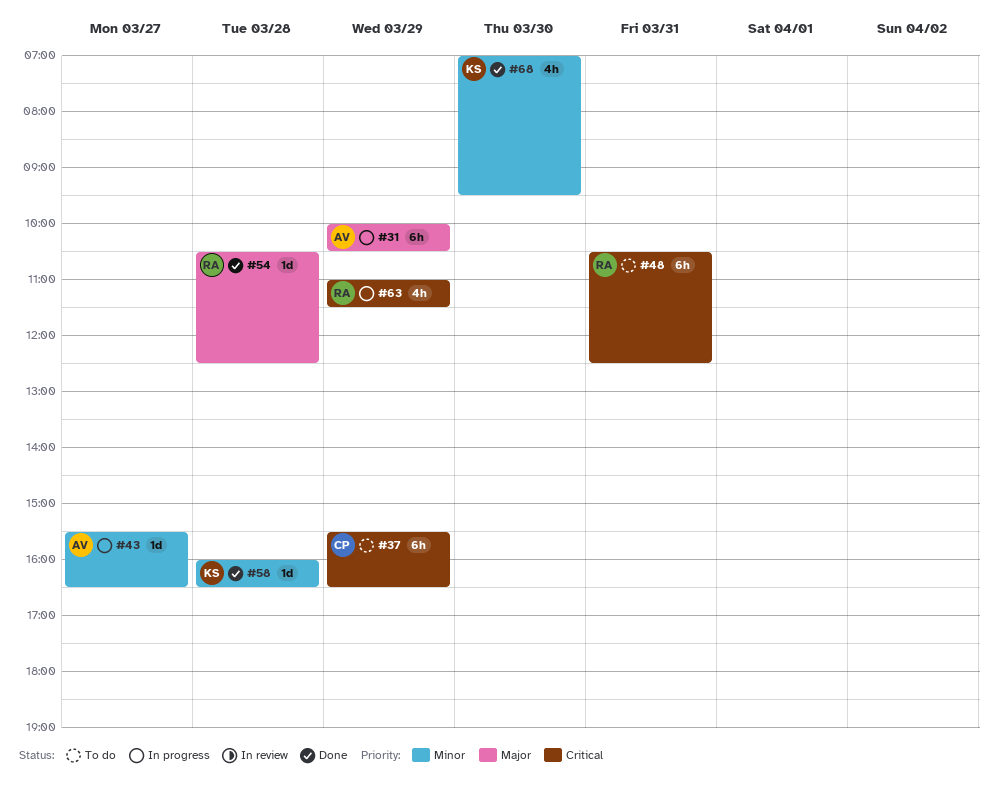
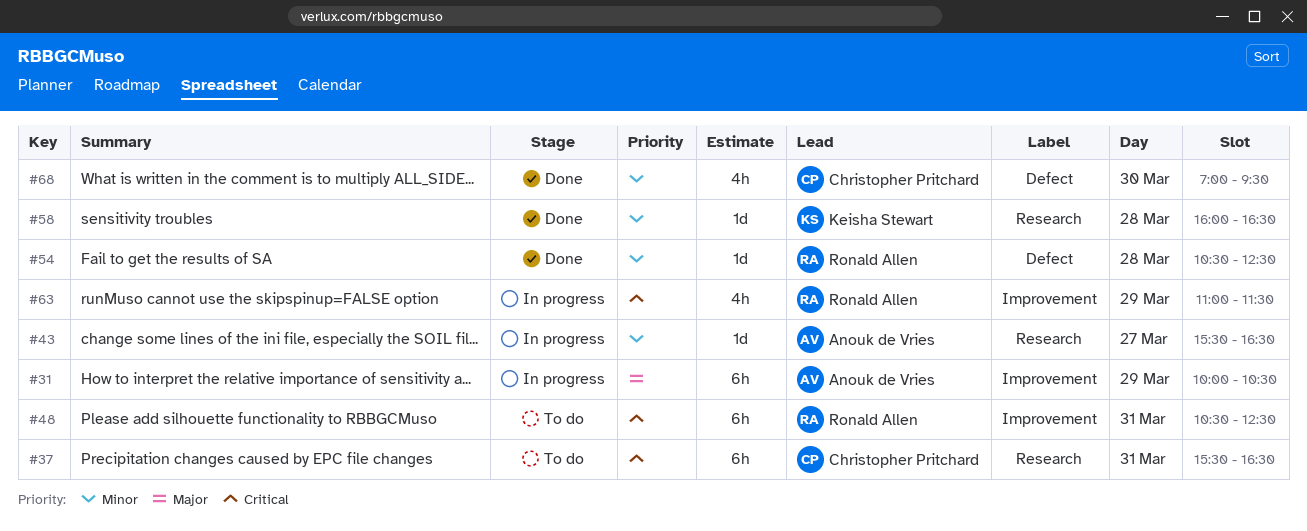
#37, day: Mar 29 -> Mar 31
#54, priority: Major -> Minor
#68, owner: Keisha Stewart -> Christopher Pritchard

